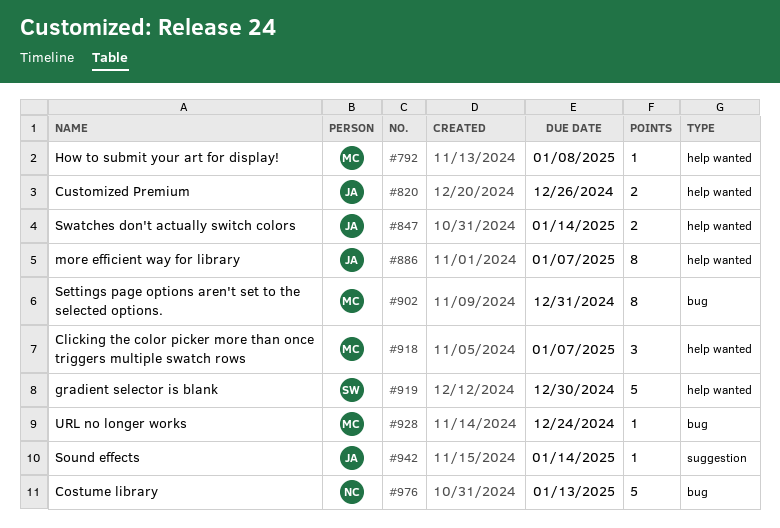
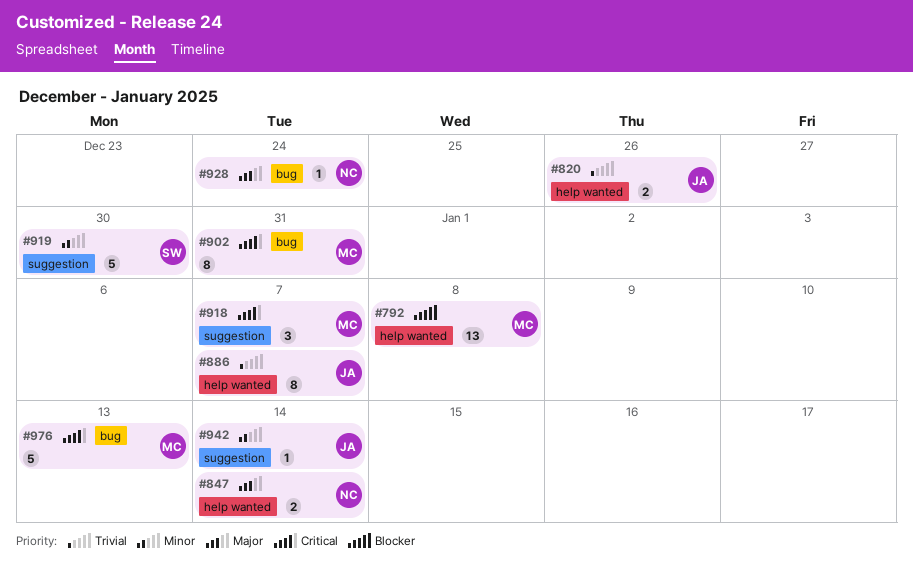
#792, estimate: 1 -> 13
#847, owner: JA -> NC
#918, label: help wanted -> suggestion
#919, label: help wanted -> suggestion
#928, owner: MC -> NC
#976, owner: NC -> MC

